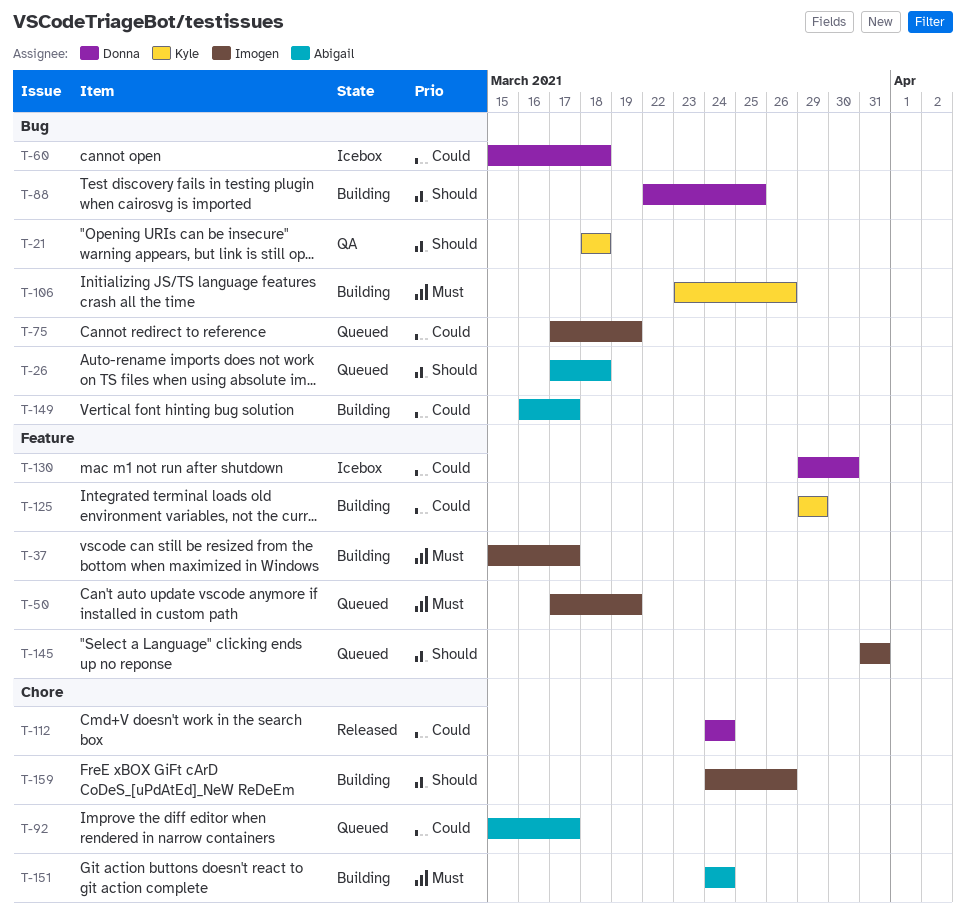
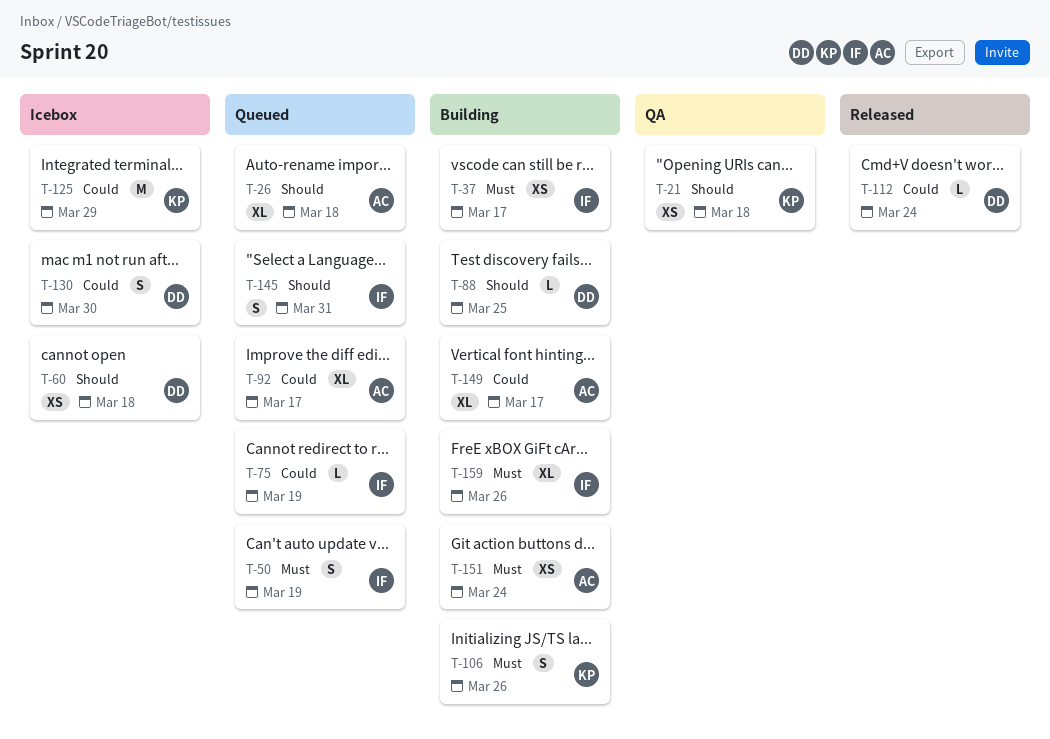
T-60, priority: Could -> Should
T-125, status: Building -> Icebox
T-159, priority: Should -> Must

